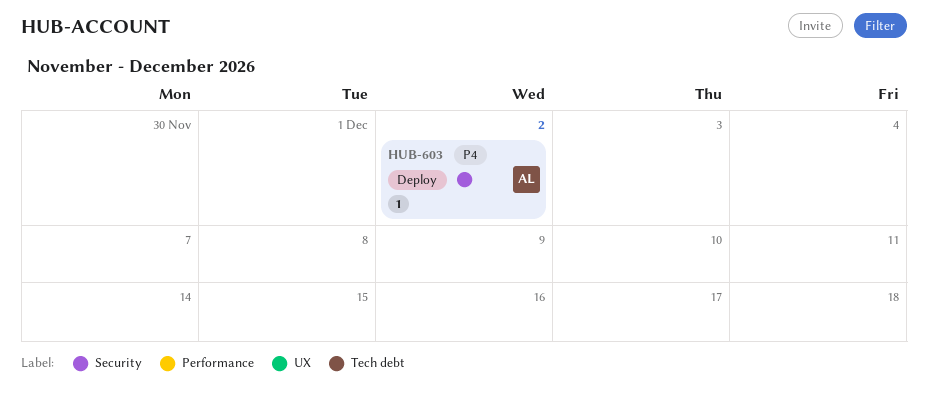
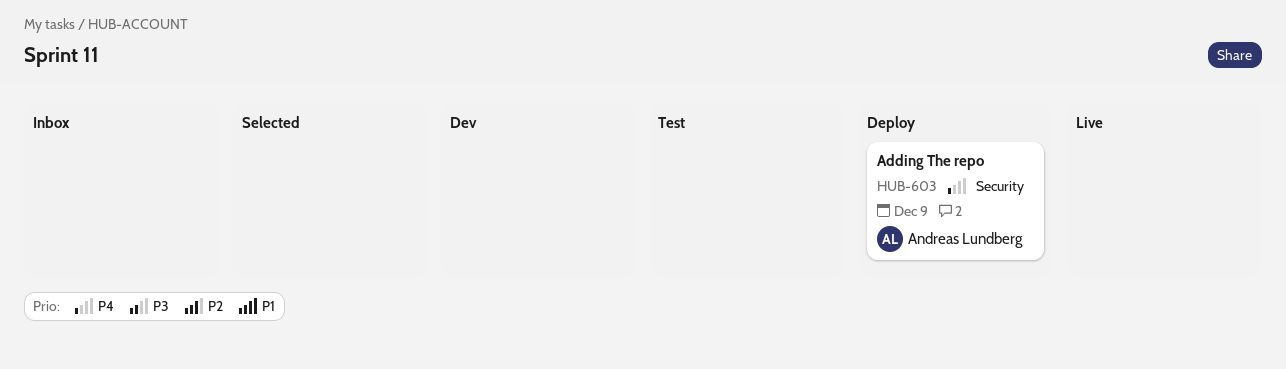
HUB-603, due: Dec 2 -> Dec 9

